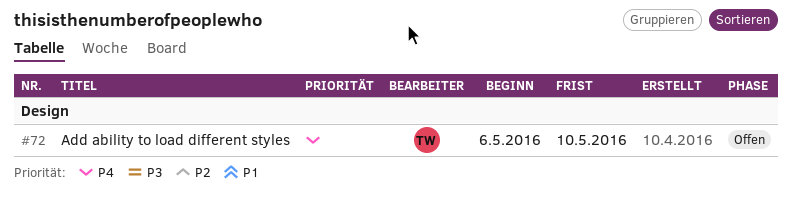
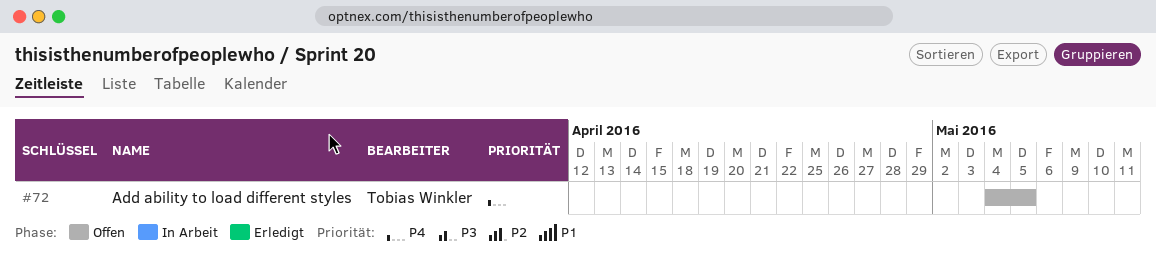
#72, start: May 6 -> May 4
#72, due: May 10 -> May 5

